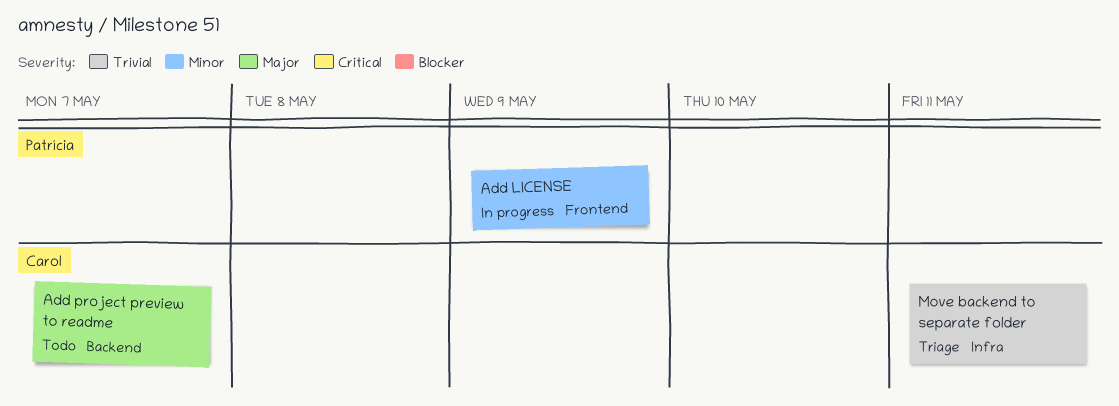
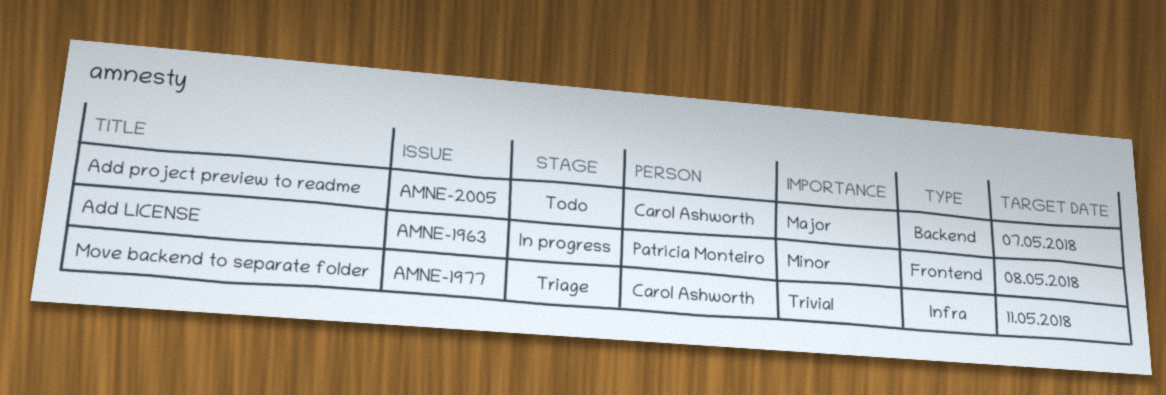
Add LICENSE, due: May 9 -> May 8

